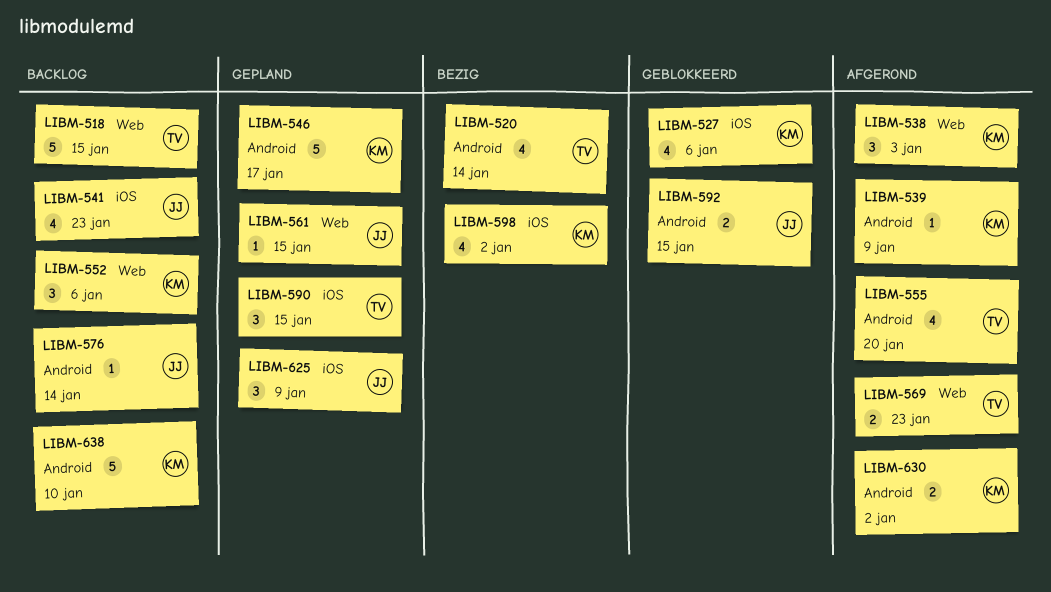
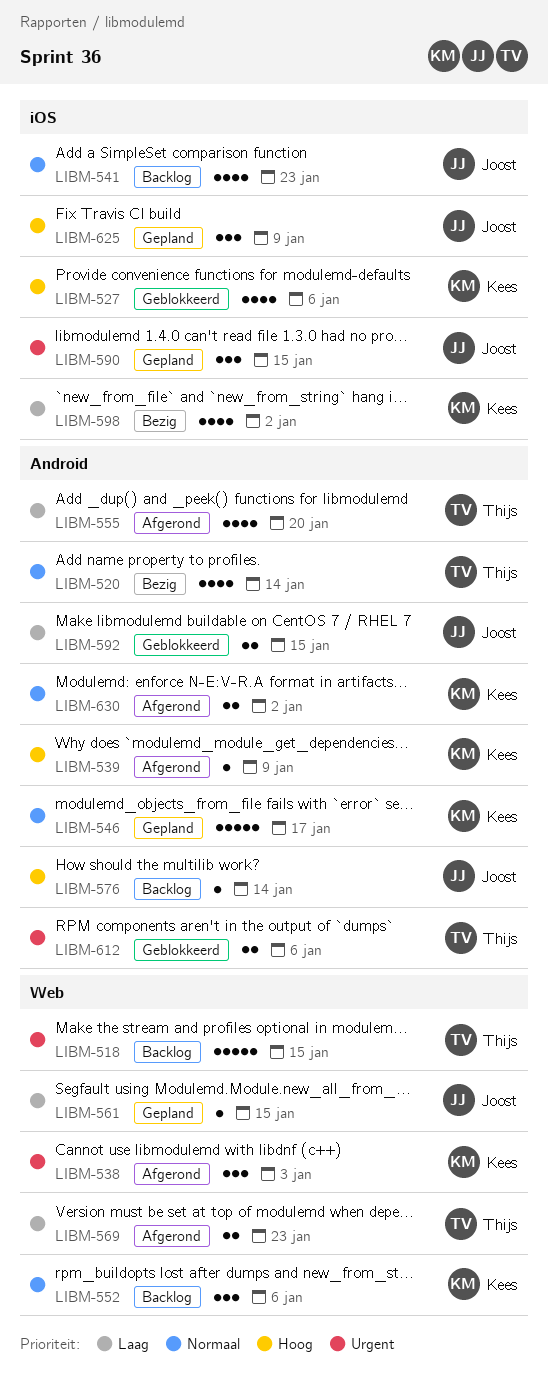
LIBM-590, owner: Thijs -> Joost
LIBM-612: none -> present
LIBM-638: present -> none

